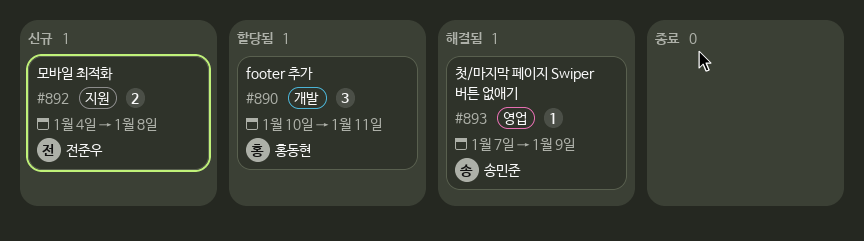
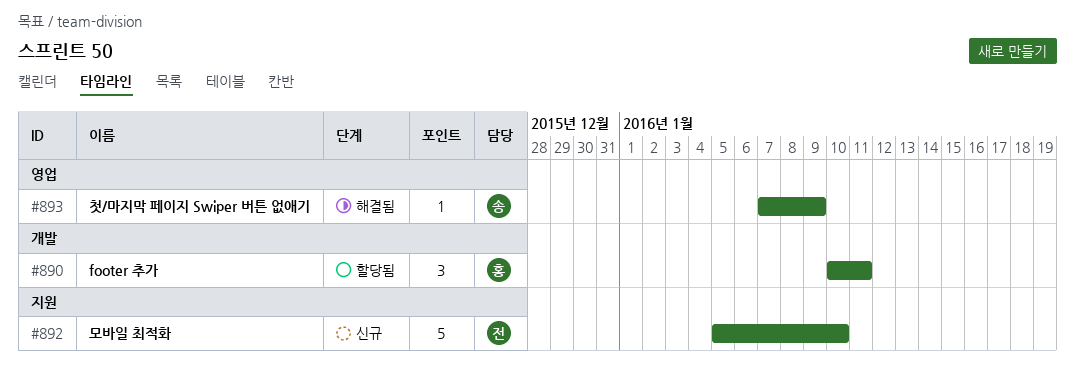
#892, estimate: 2 -> 5
#892, start: Jan 4 -> Jan 5
#892, due: Jan 8 -> Jan 10

